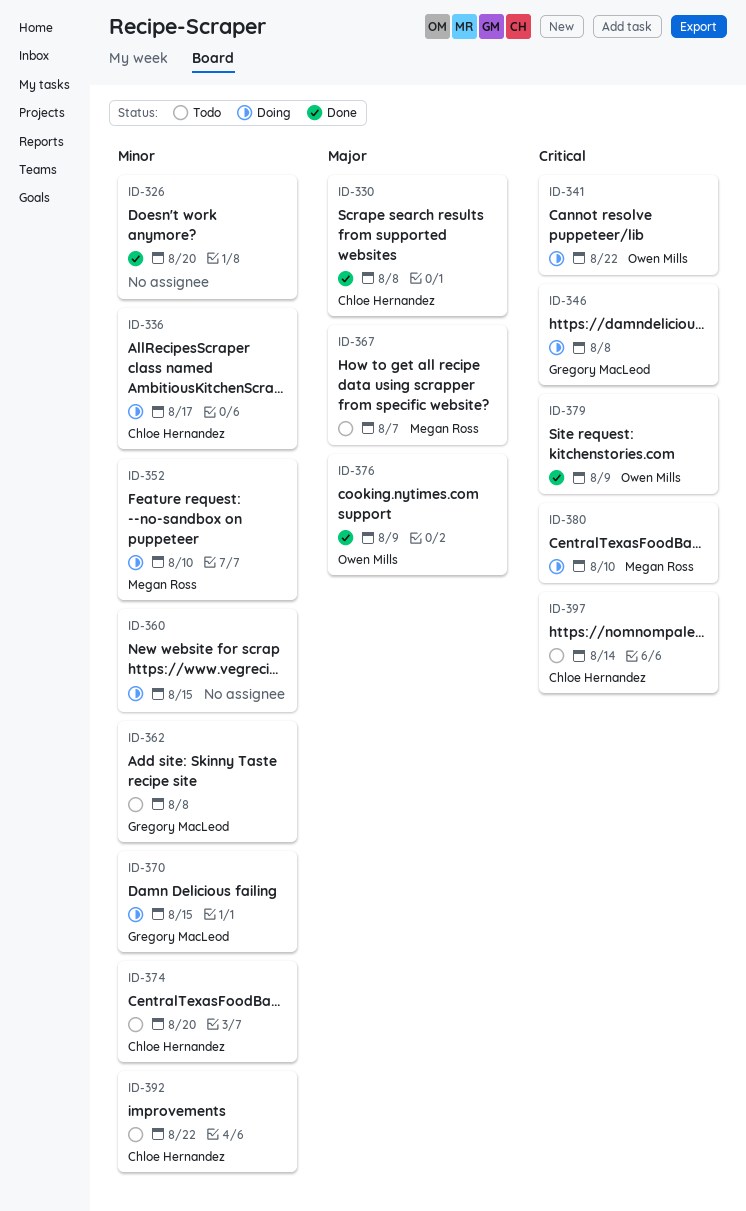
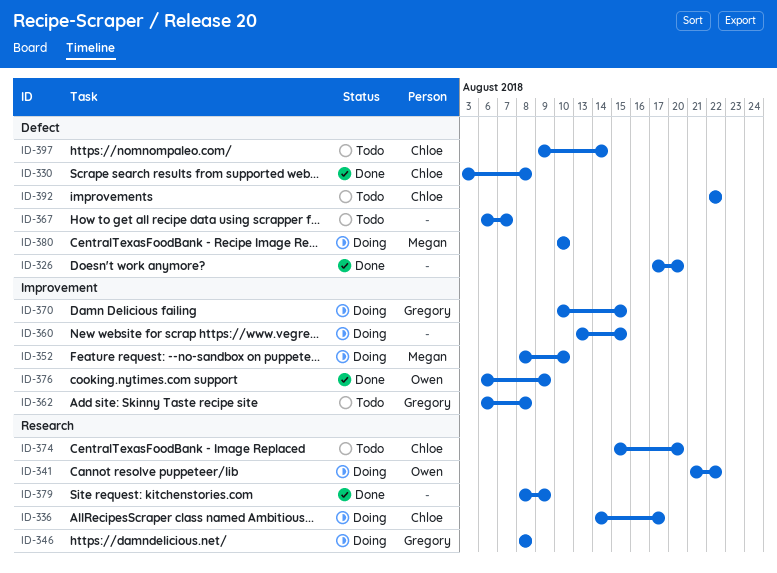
ID-367, owner: Megan Ross -> none
ID-379, owner: Owen Mills -> none

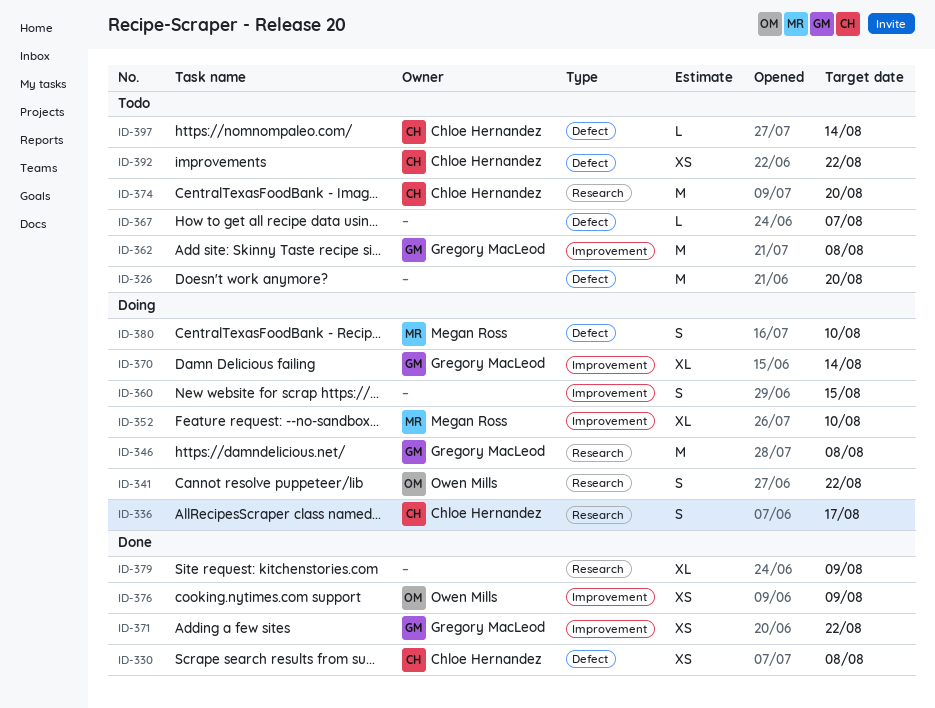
ID-326, status: Done -> Todo
ID-370, due: Aug 15 -> Aug 14
ID-371: none -> present

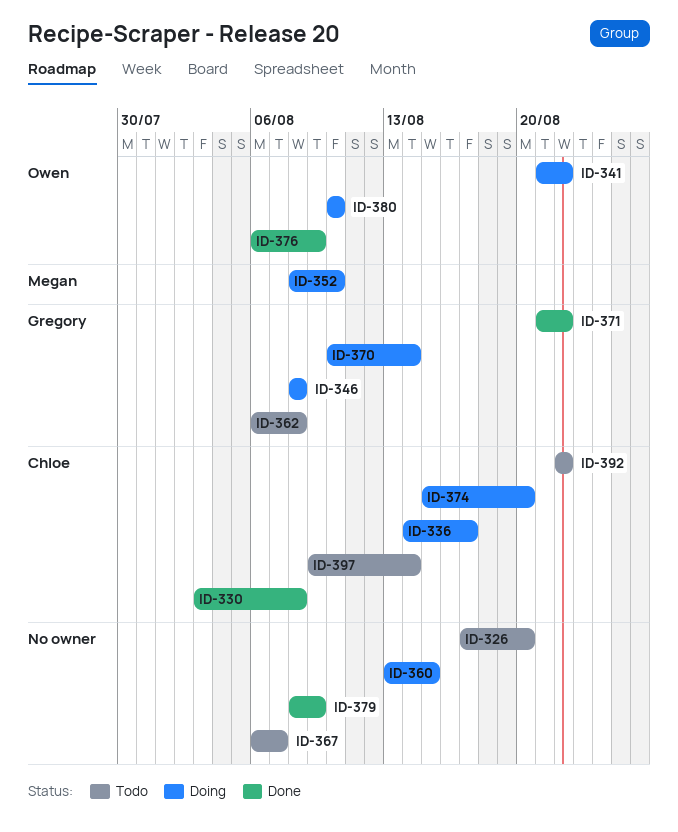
ID-374, status: Todo -> Doing
ID-380, owner: Megan Ross -> Owen Mills

